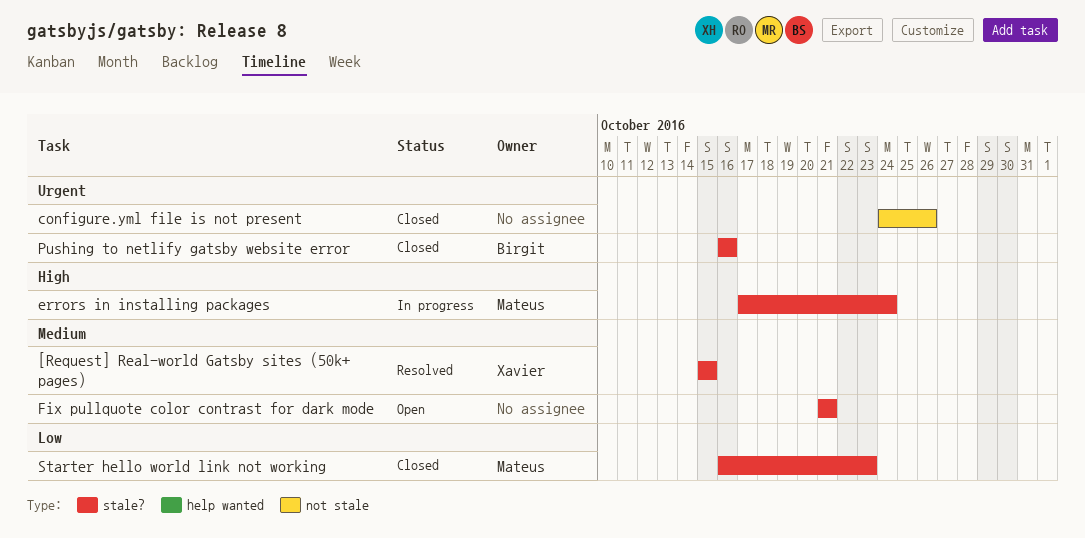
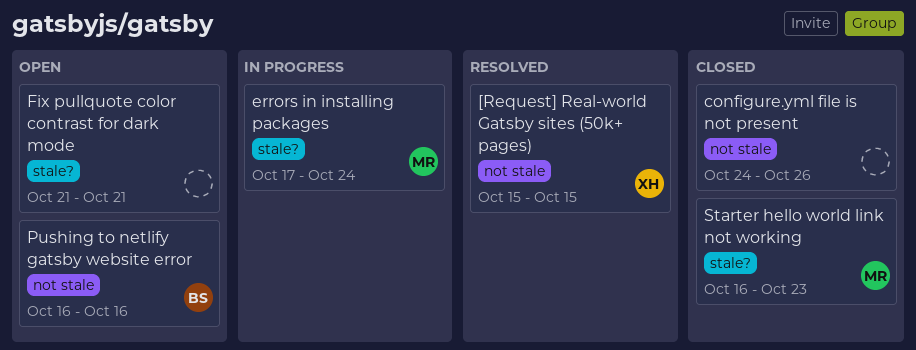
[Request] Real-world Gatsby sites (50k+ pages), label: stale? -> not stale
Pushing to netlify gatsby website error, status: Closed -> Open
Pushing to netlify gatsby website error, label: stale? -> not stale

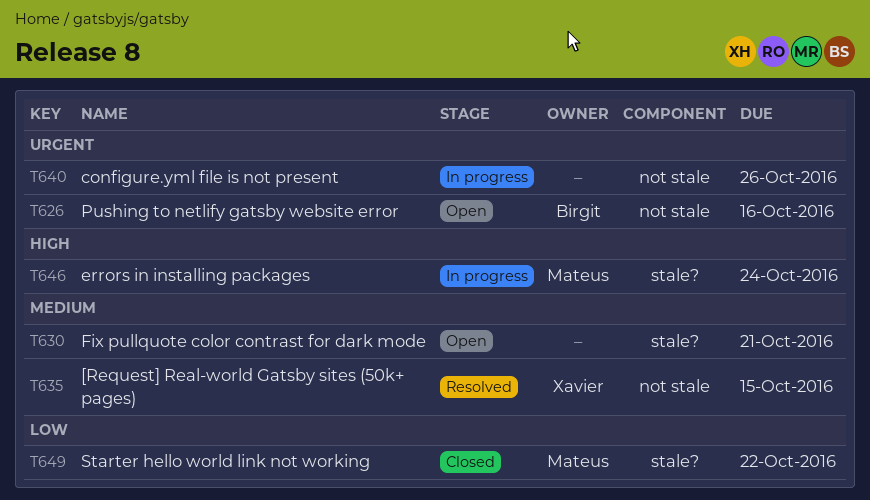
configure.yml file is not present, status: Closed -> In progress
Starter hello world link not working, due: Oct 23 -> Oct 22

